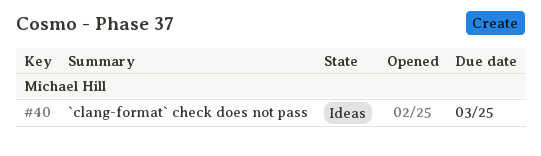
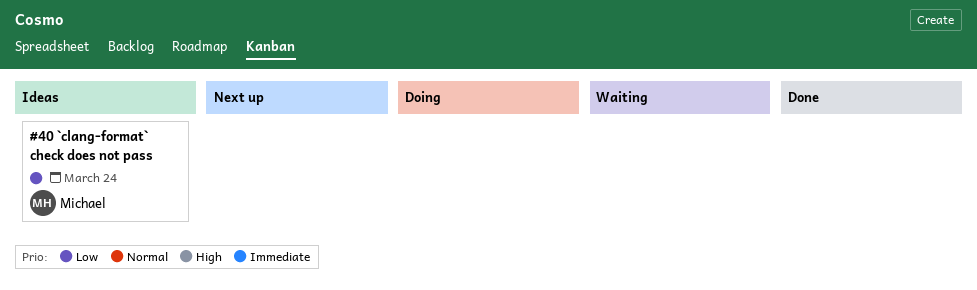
#40, due: Mar 25 -> Mar 24

